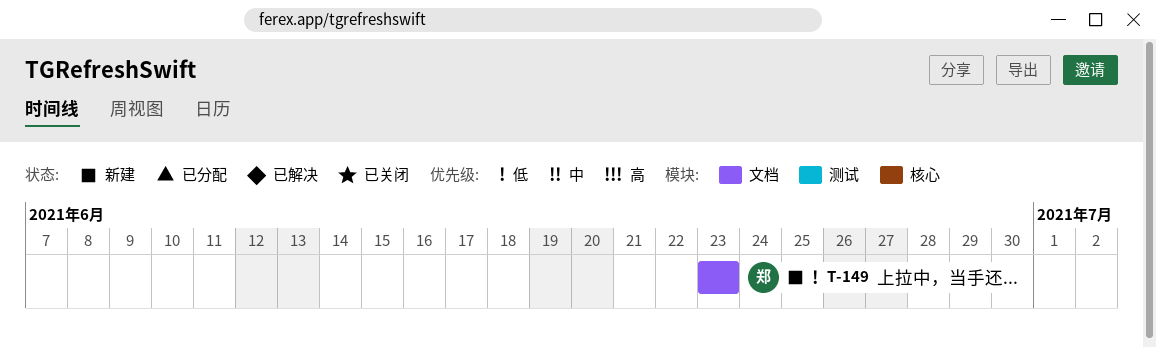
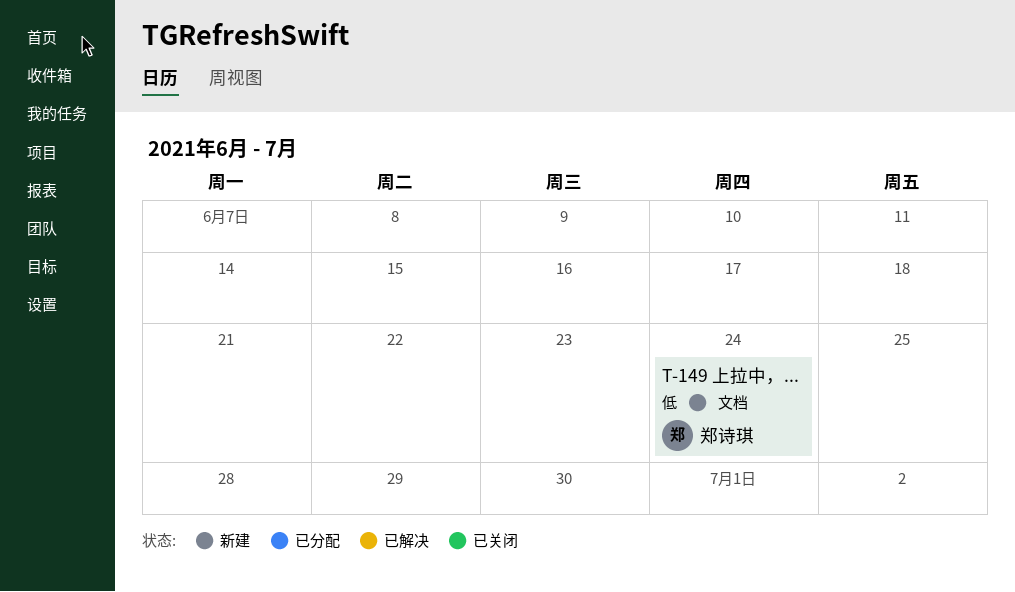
T-149, due: Jun 23 -> Jun 24

